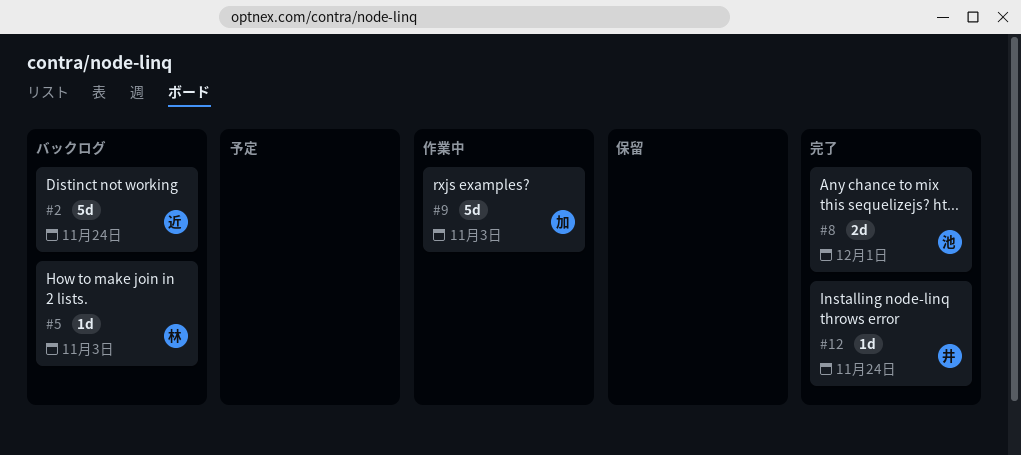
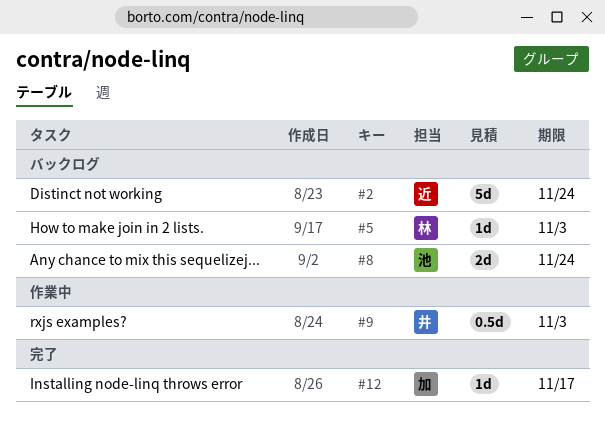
#8, status: 完了 -> バックログ
#8, due: Dec 1 -> Nov 24
#9, owner: 加 -> 井
#9, estimate: 5d -> 0.5d
#12, owner: 井 -> 加
#12, due: Nov 24 -> Nov 17

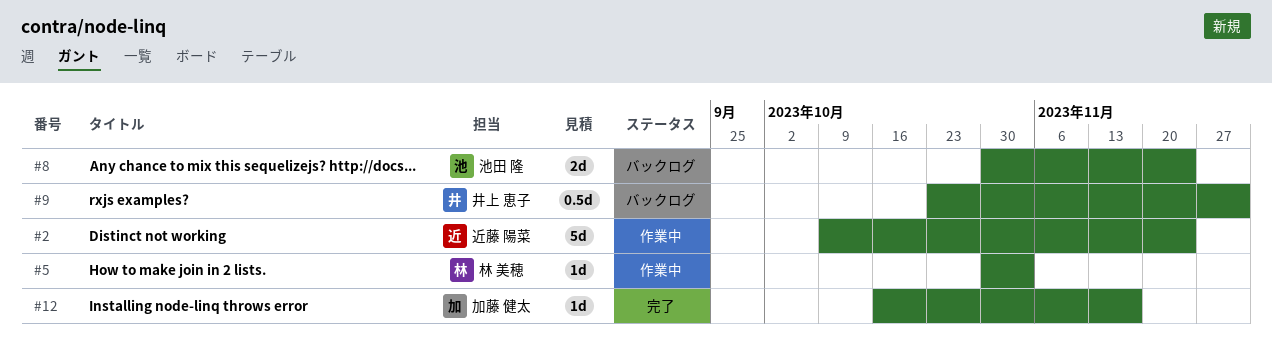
#2, status: バックログ -> 作業中
#5, status: バックログ -> 作業中
#9, status: 作業中 -> バックログ
#9, due: Nov 3 -> Dec 1

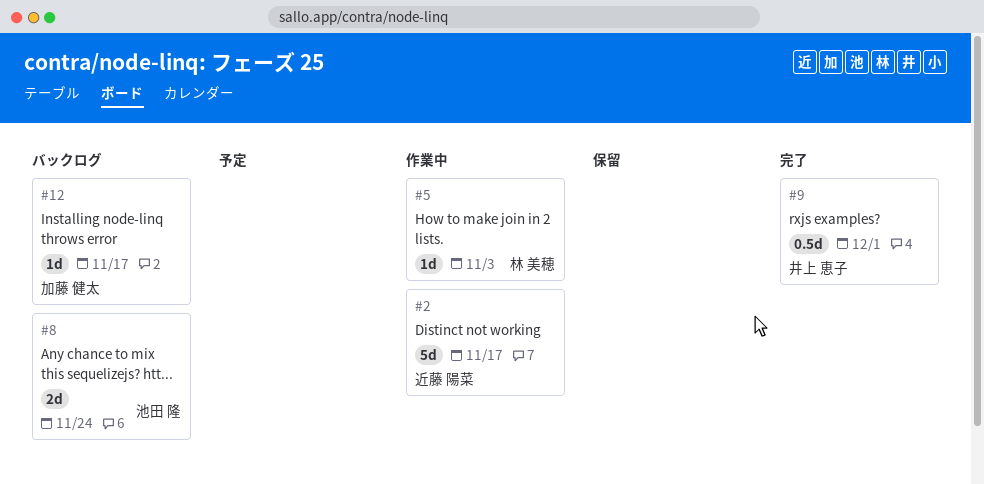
#2, due: Nov 24 -> Nov 17
#9, status: バックログ -> 完了
#12, status: 完了 -> バックログ

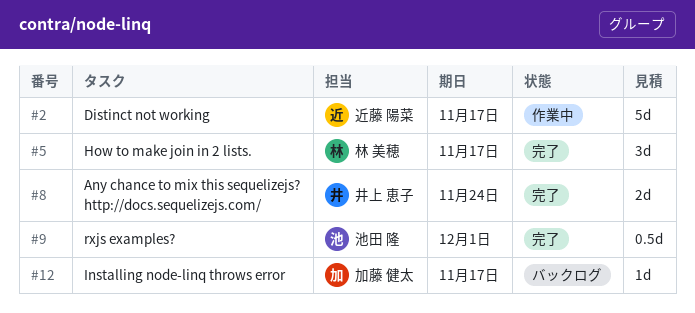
#5, status: 作業中 -> 完了
#5, estimate: 1d -> 3d
#5, due: Nov 3 -> Nov 17
#8, status: バックログ -> 完了
#8, owner: 池田 隆 -> 井上 恵子
#9, owner: 井上 恵子 -> 池田 隆

